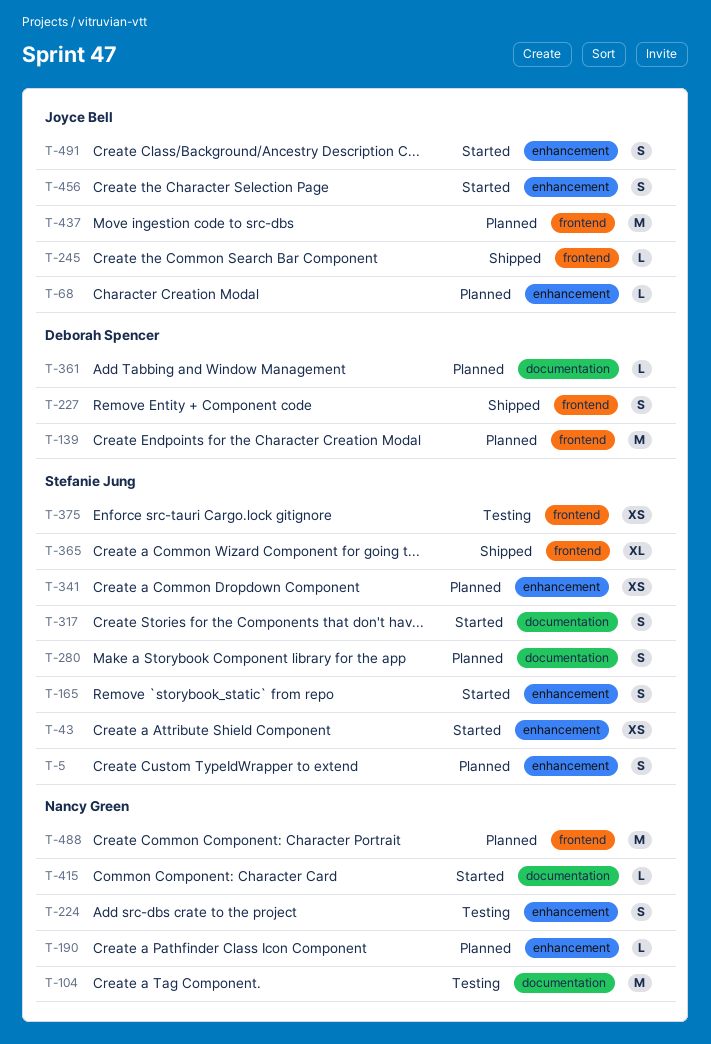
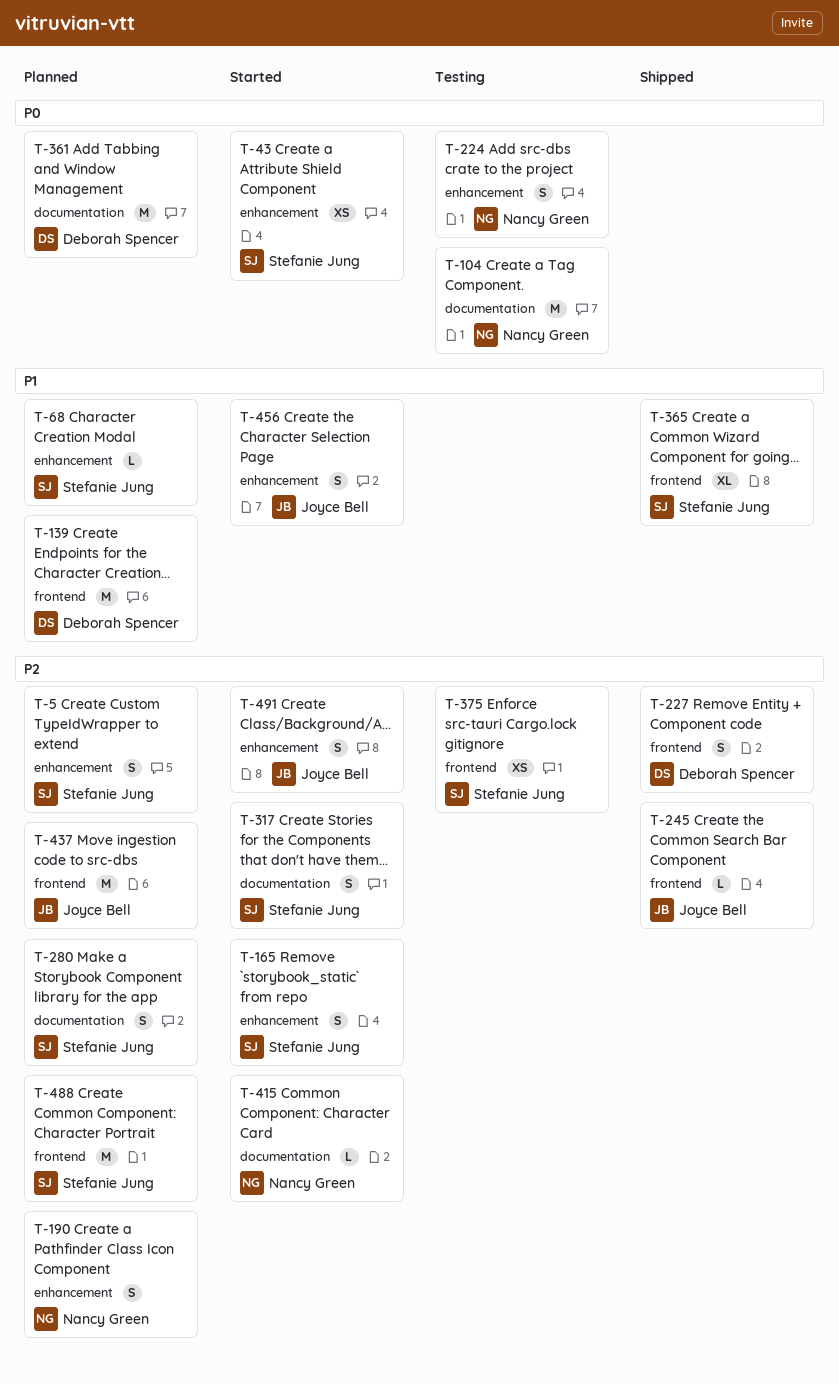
T-68, owner: Joyce Bell -> Stefanie Jung
T-190, estimate: L -> S
T-341: present -> none
T-361, estimate: L -> M
T-488, owner: Nancy Green -> Stefanie Jung

